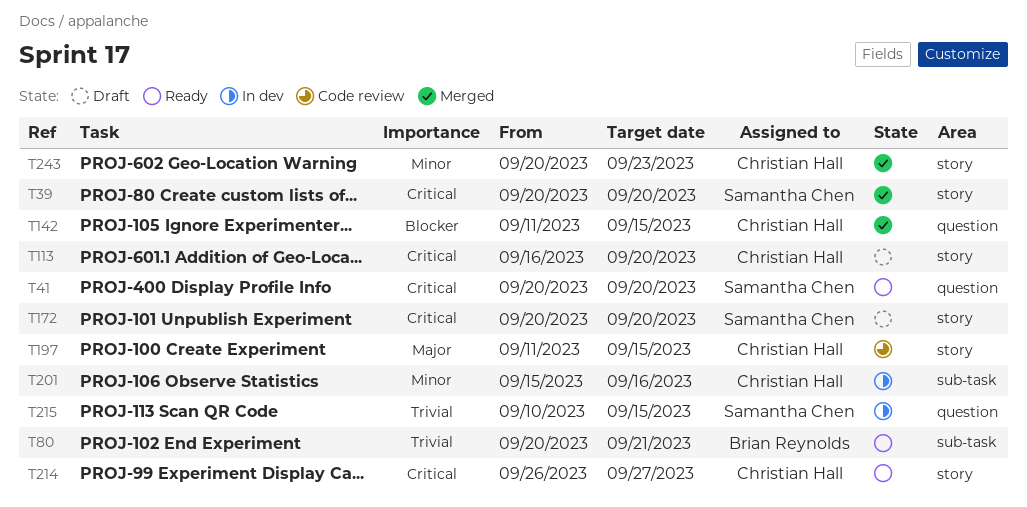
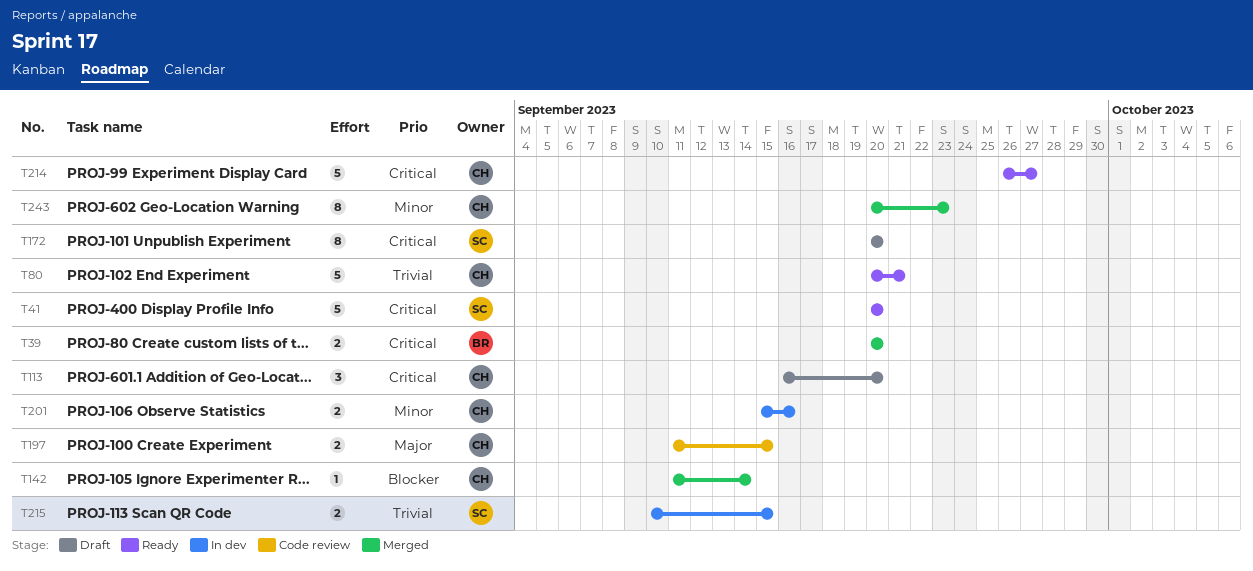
T39, owner: Samantha Chen -> Brian Reynolds
T80, owner: Brian Reynolds -> Christian Hall
T142, due: Sep 15 -> Sep 14

